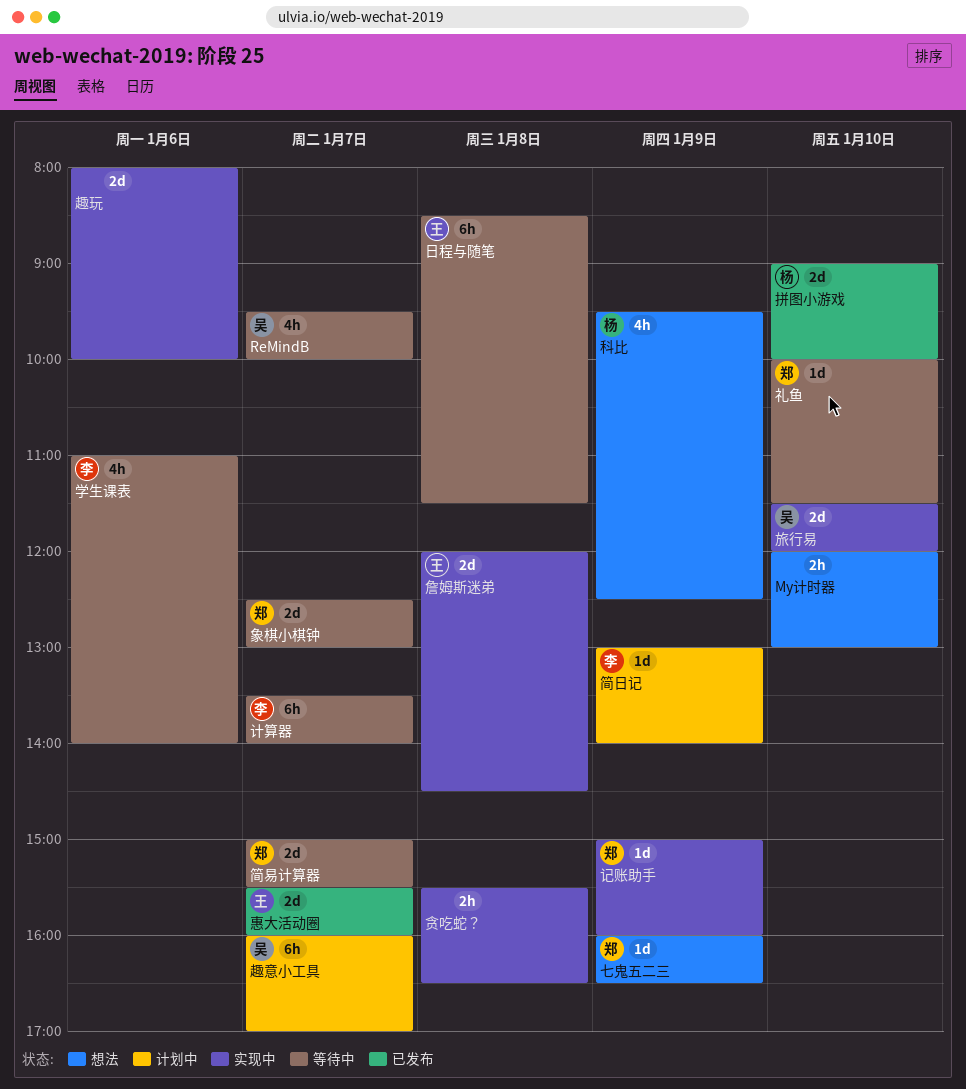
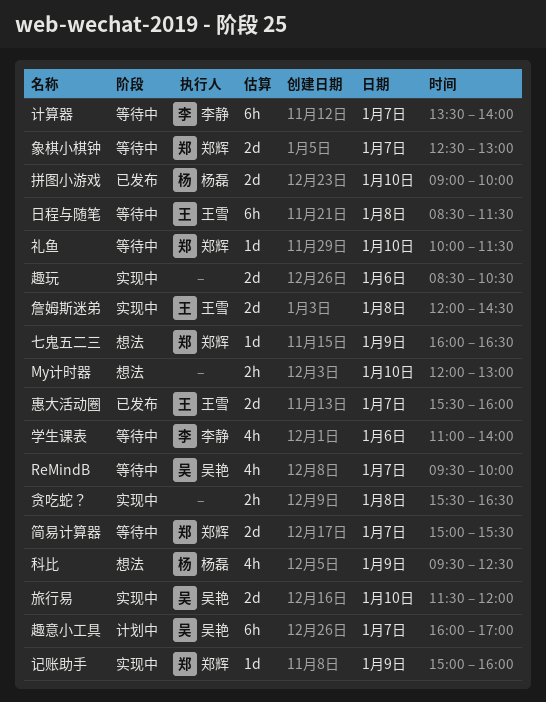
简日记: present -> none
趣玩, begins: 08:00 -> 08:30
趣玩, ends: 10:00 -> 10:30

